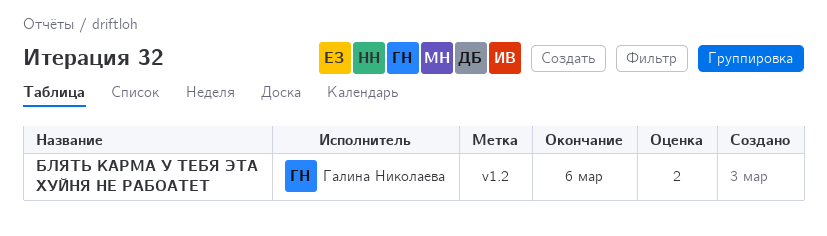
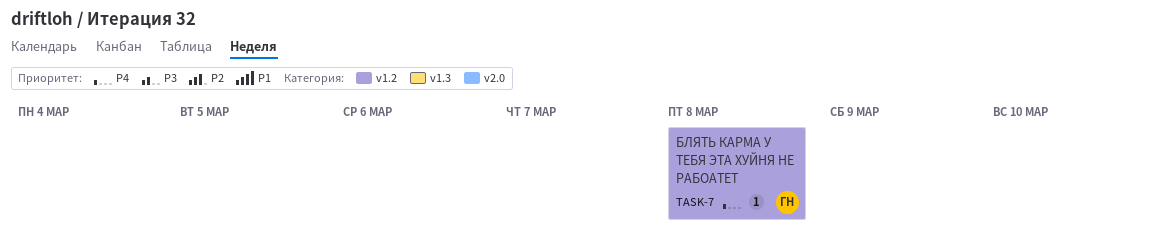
БЛЯТЬ КАРМА У ТЕБЯ ЭТА ХУЙНЯ НЕ РАБОАТЕТ, estimate: 2 -> 1
БЛЯТЬ КАРМА У ТЕБЯ ЭТА ХУЙНЯ НЕ РАБОАТЕТ, due: Mar 6 -> Mar 8

